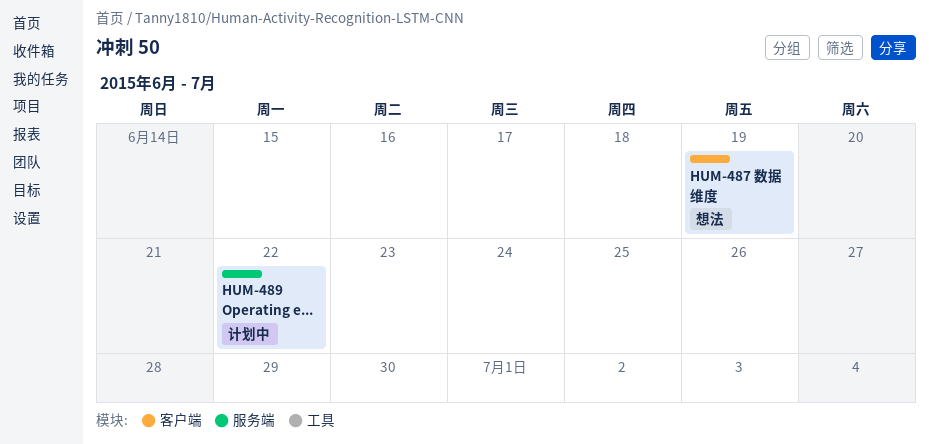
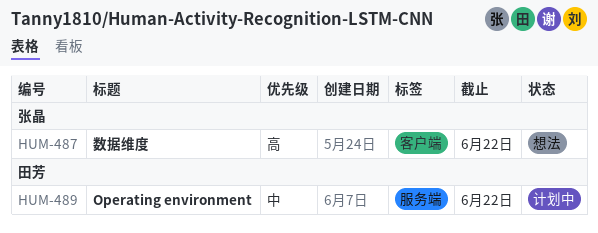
HUM-487, due: Jun 19 -> Jun 22

